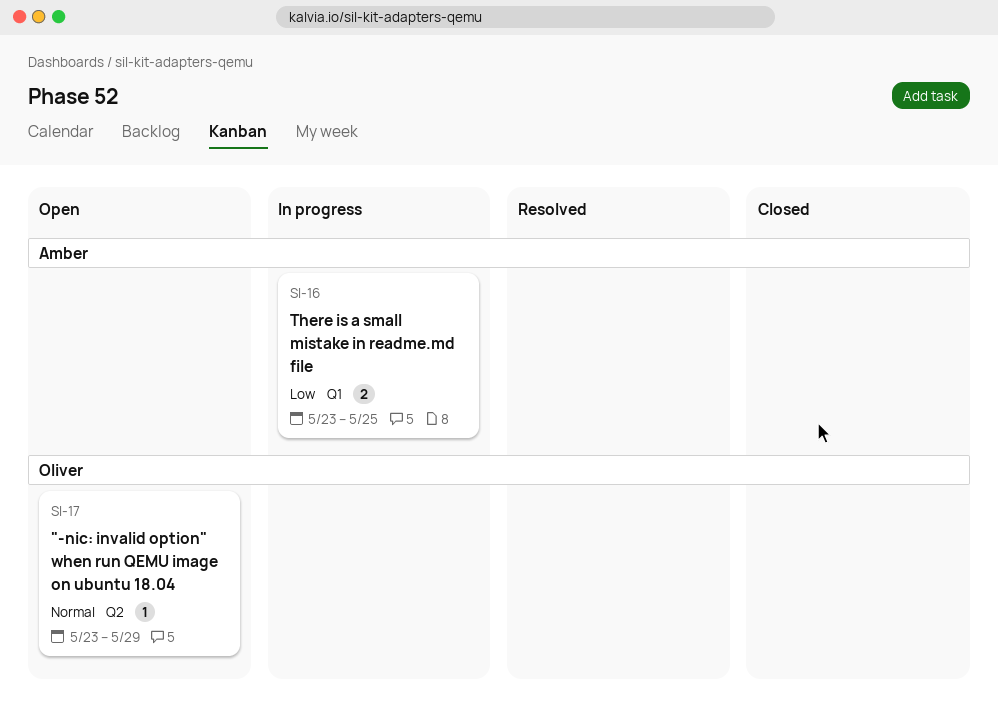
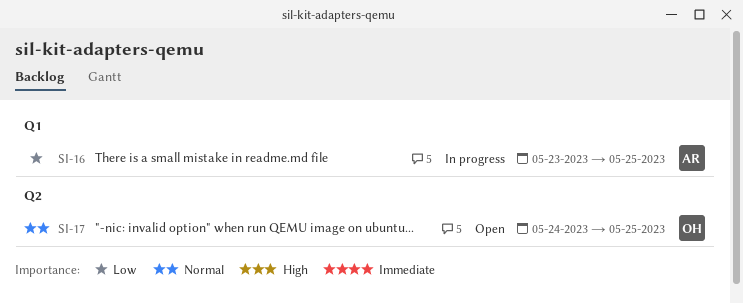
SI-17, start: May 23 -> May 24
SI-17, due: May 29 -> May 25

